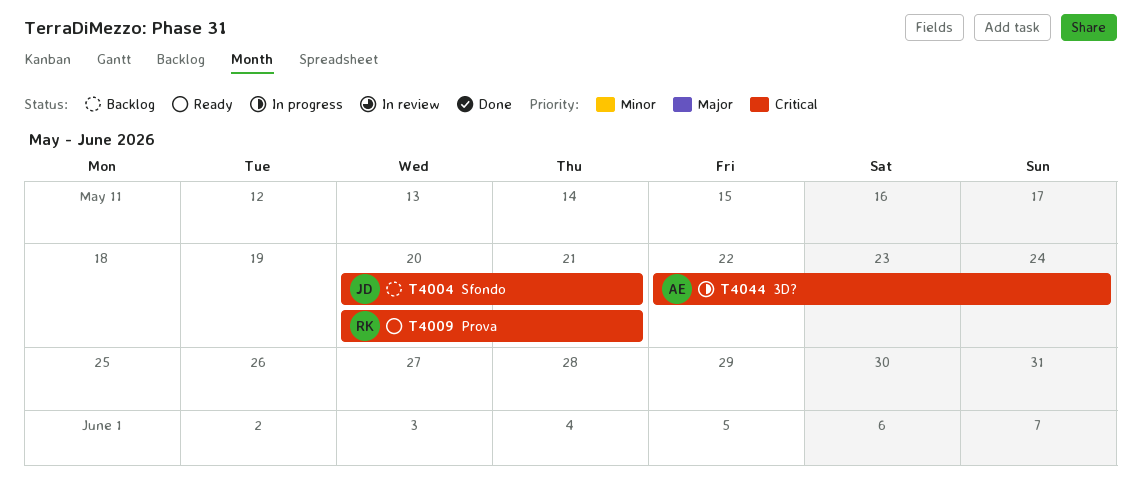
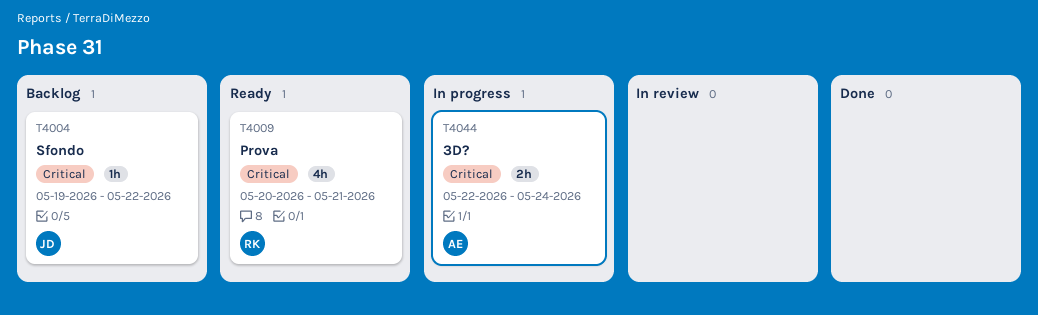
T4004, start: May 20 -> May 19
T4004, due: May 21 -> May 22

